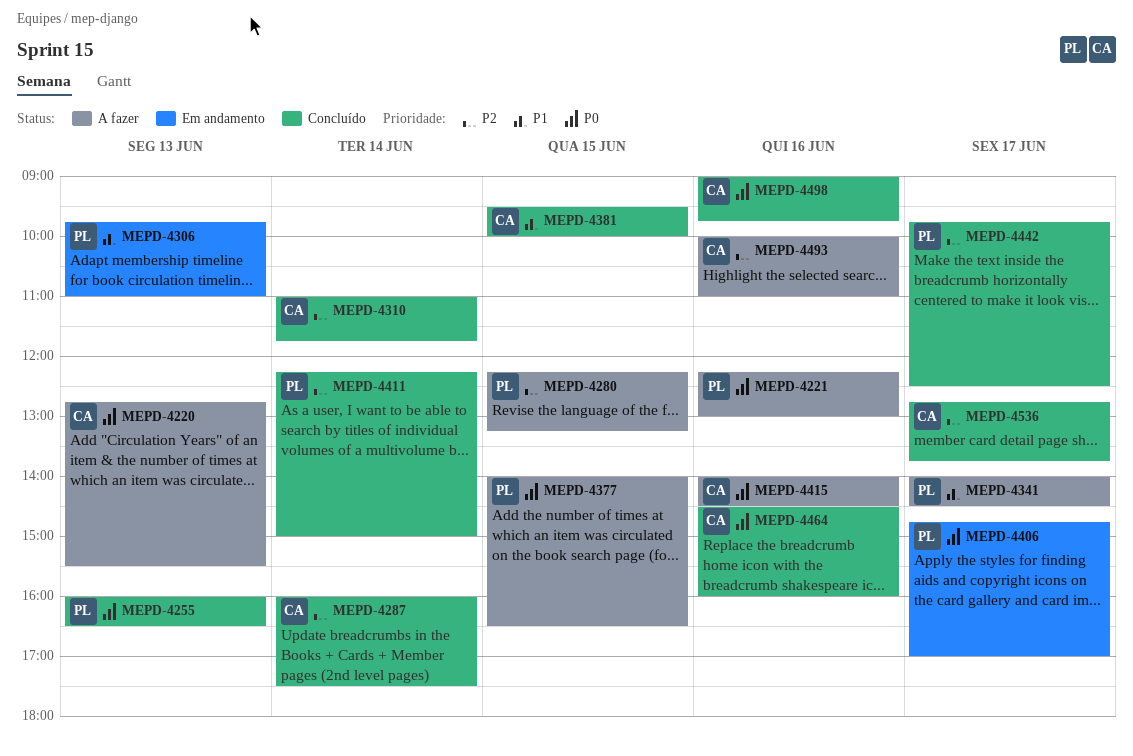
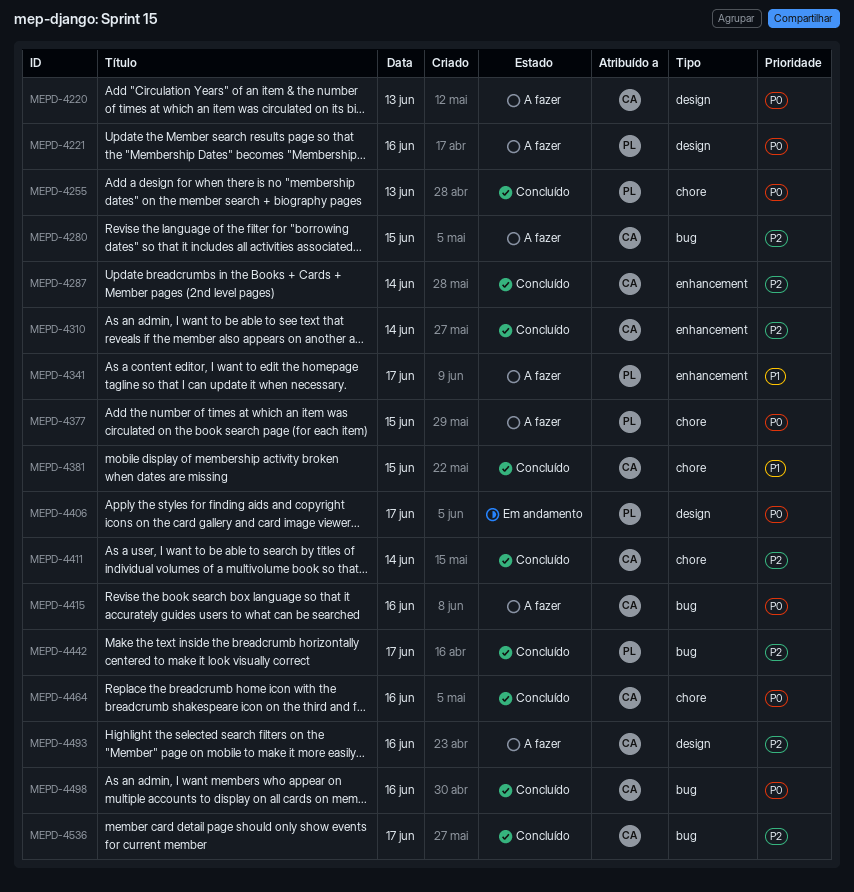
MEPD-4280, owner: PL -> CA
MEPD-4306: present -> none
MEPD-4411, owner: PL -> CA

